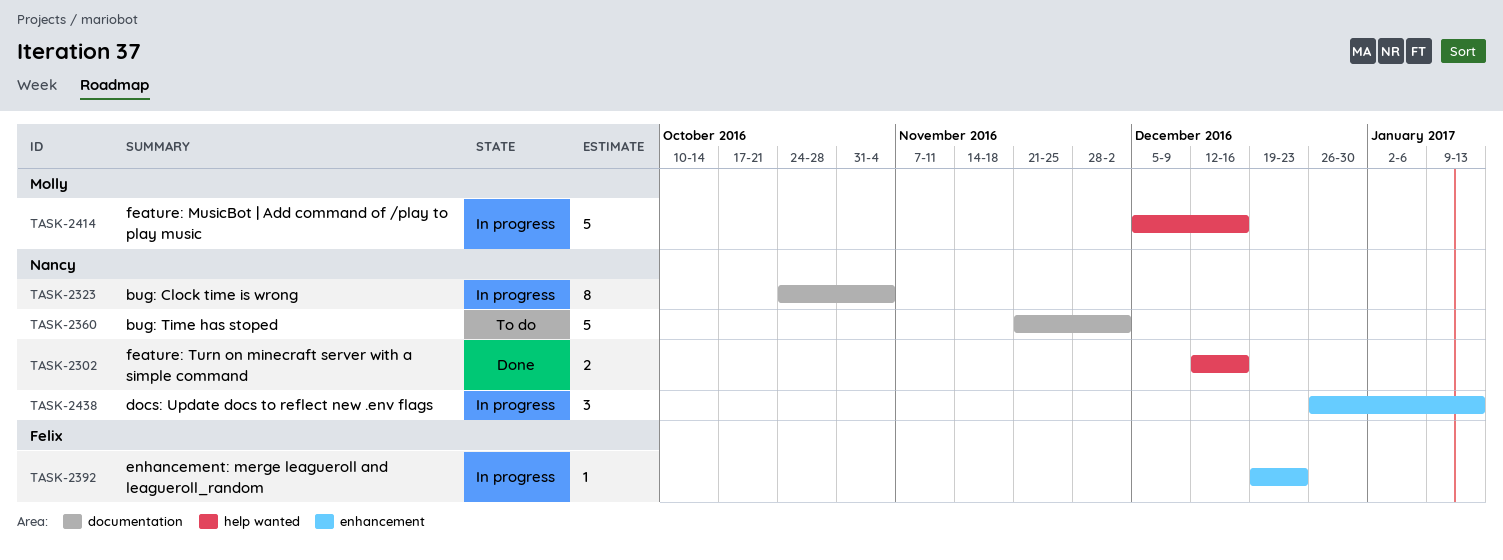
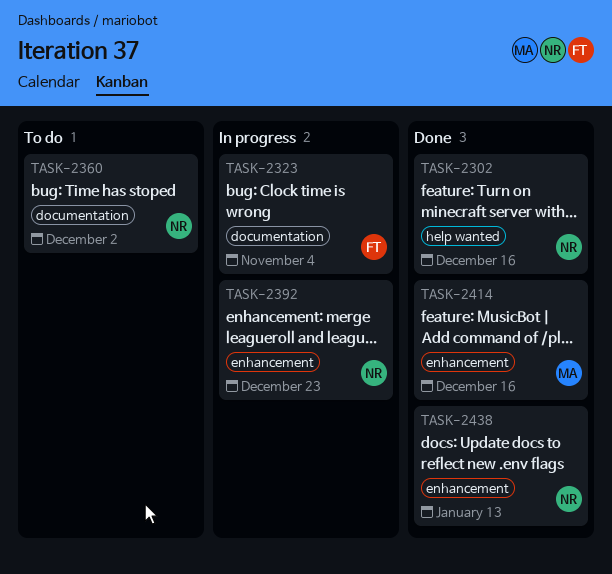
TASK-2323, owner: Nancy -> Felix
TASK-2392, owner: Felix -> Nancy
TASK-2414, status: In progress -> Done
TASK-2414, label: help wanted -> enhancement
TASK-2438, status: In progress -> Done

